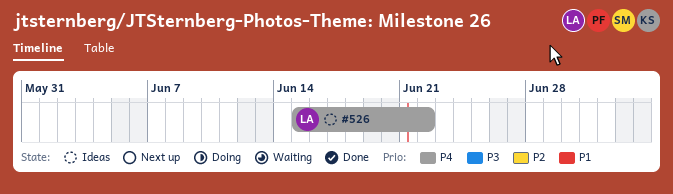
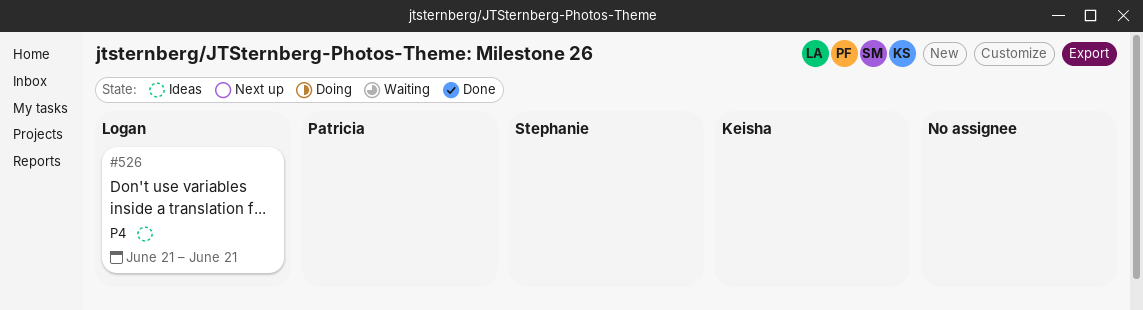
#526, start: Jun 15 -> Jun 21
#526, due: Jun 22 -> Jun 21

